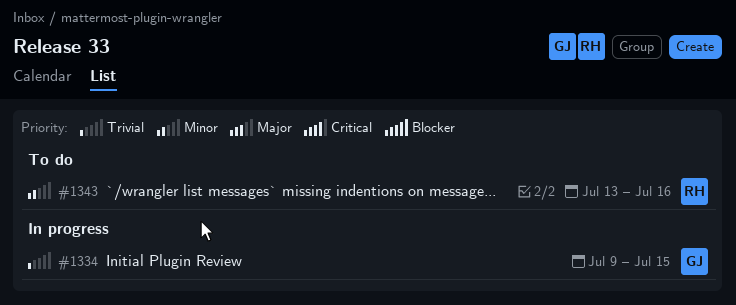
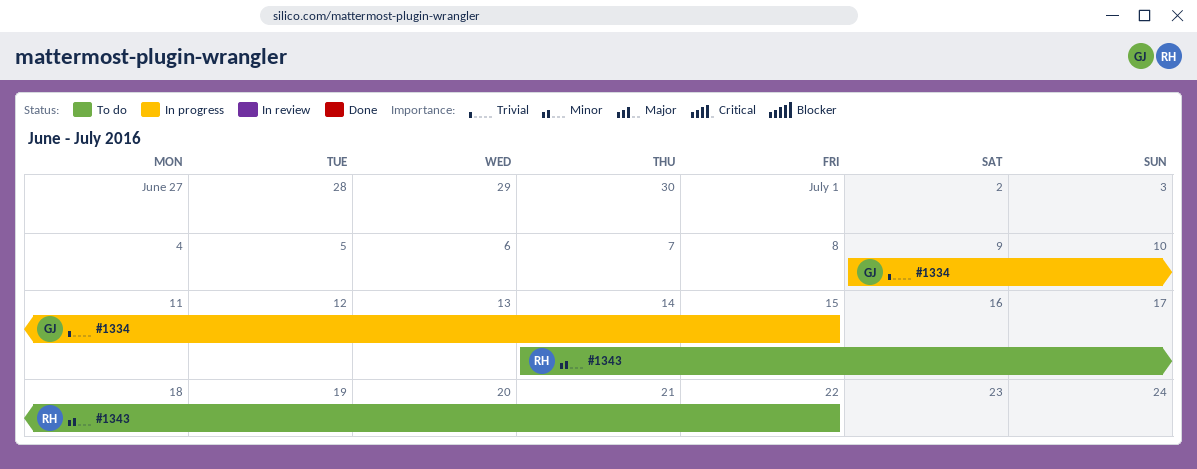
#1343, start: Jul 13 -> Jul 14
#1343, due: Jul 16 -> Jul 22

